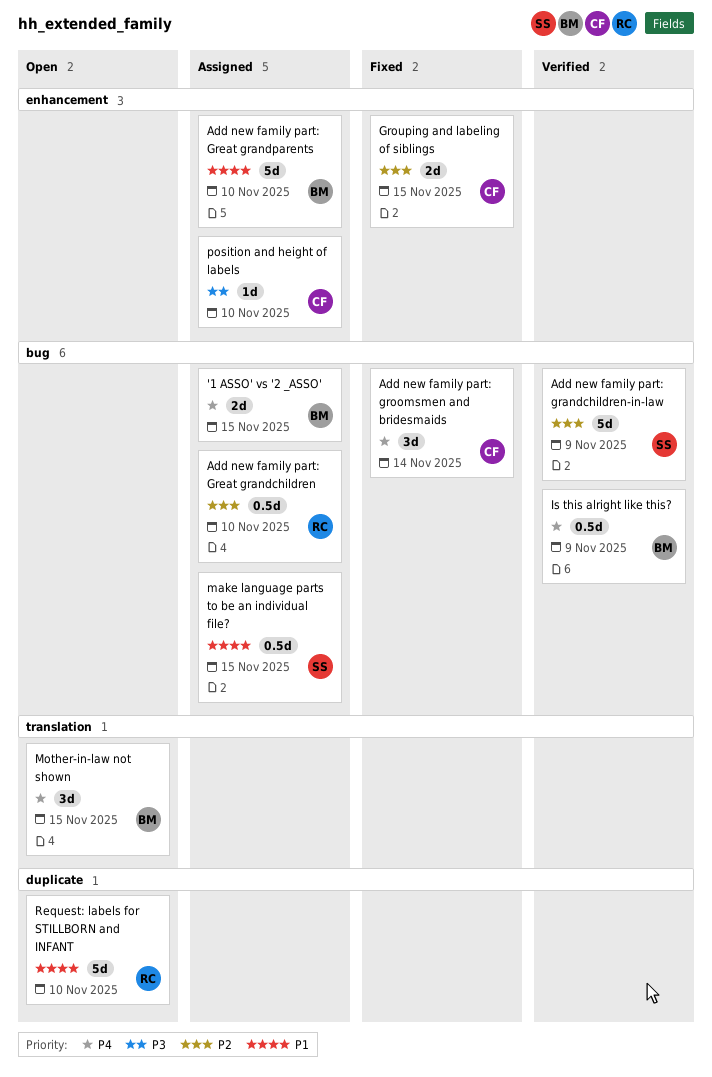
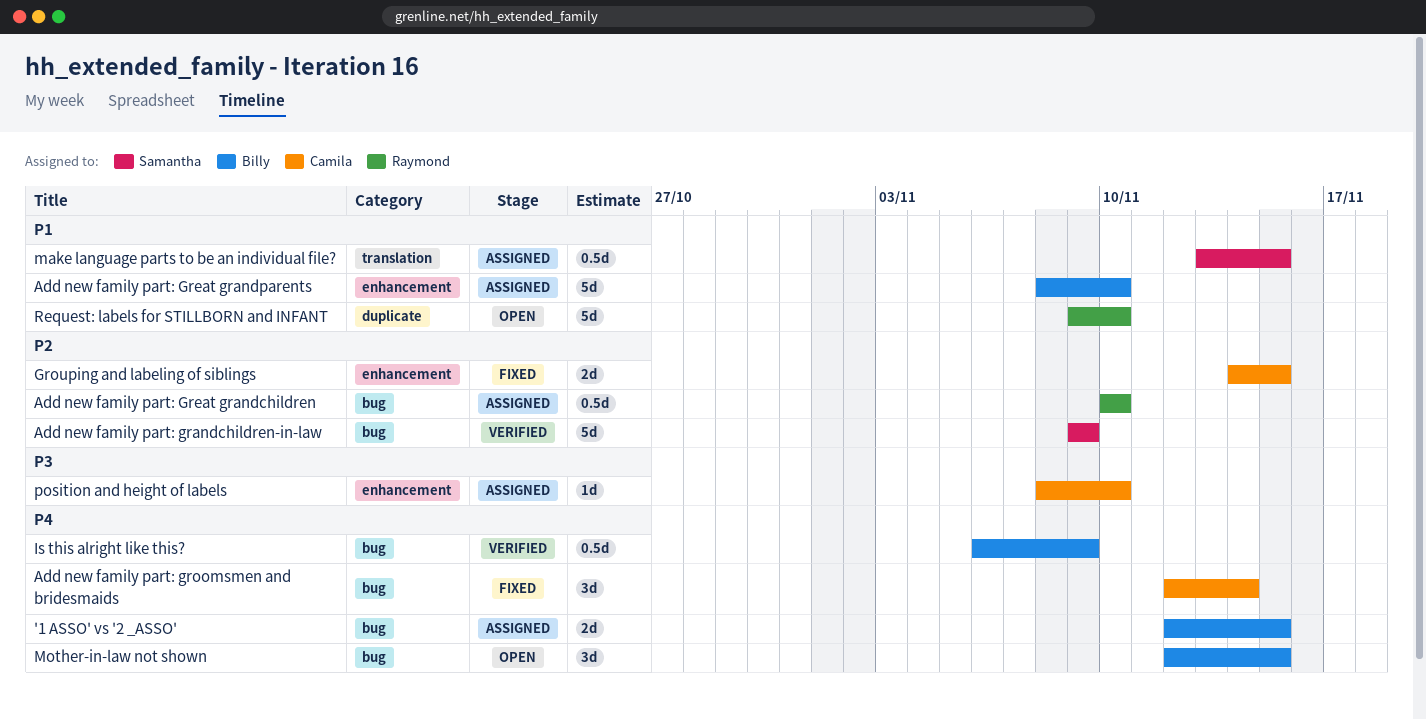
make language parts to be an individual file?, label: bug -> translation
Mother-in-law not shown, label: translation -> bug

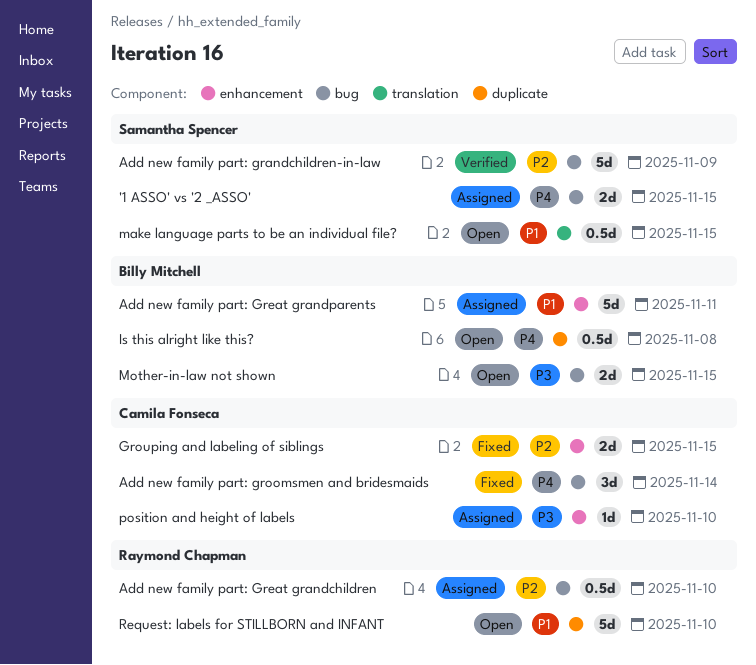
'1 ASSO' vs '2 _ASSO', owner: Billy Mitchell -> Samantha Spencer
Add new family part: Great grandparents, due: Nov 10 -> Nov 11
Is this alright like this?, status: Verified -> Open
Is this alright like this?, label: bug -> duplicate
Is this alright like this?, due: Nov 9 -> Nov 8
make language parts to be an individual file?, status: Assigned -> Open
Mother-in-law not shown, priority: P4 -> P3
Mother-in-law not shown, estimate: 3d -> 2d

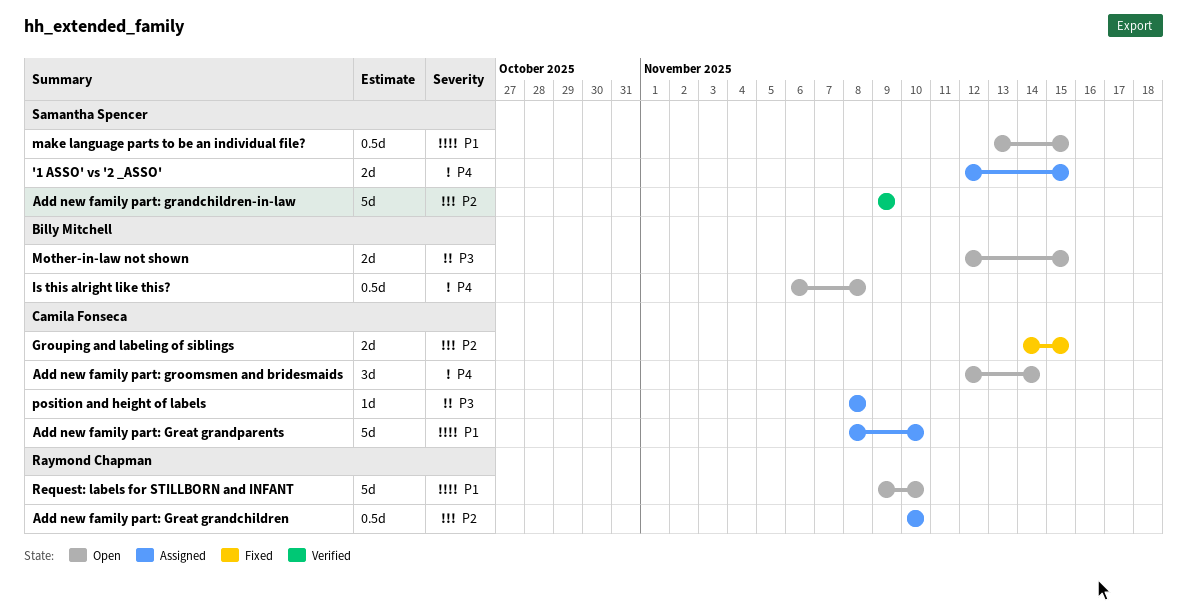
Add new family part: Great grandparents, owner: Billy Mitchell -> Camila Fonseca
Add new family part: Great grandparents, due: Nov 11 -> Nov 10
Add new family part: groomsmen and bridesmaids, status: Fixed -> Open
position and height of labels, due: Nov 10 -> Nov 8

